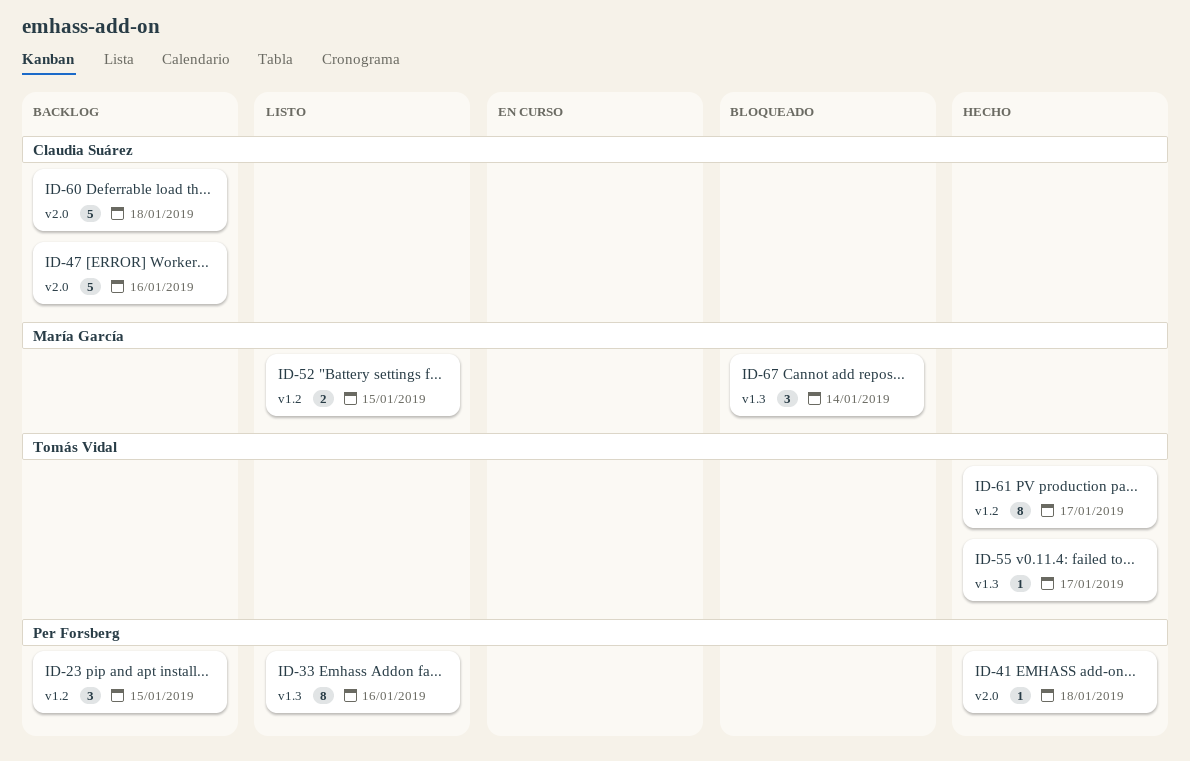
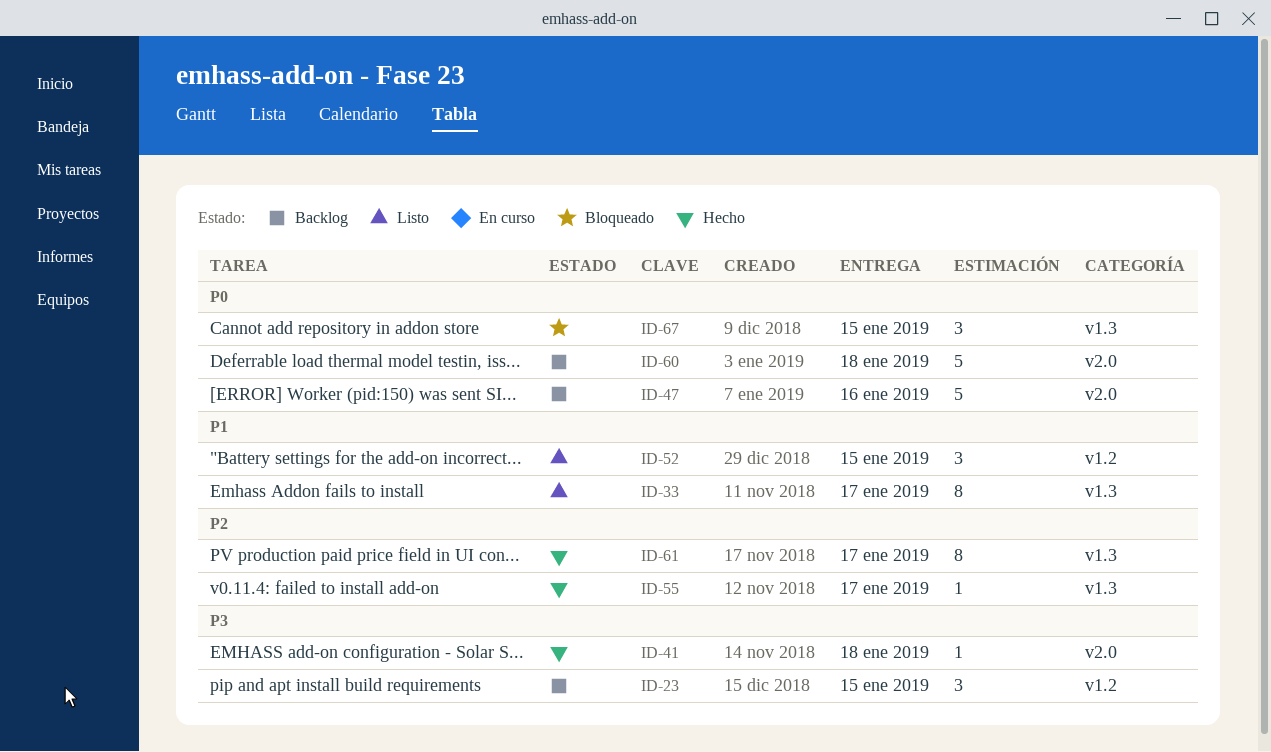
ID-33, due: Jan 16 -> Jan 17
ID-52, estimate: 2 -> 3
ID-61, label: v1.2 -> v1.3
ID-67, due: Jan 14 -> Jan 15

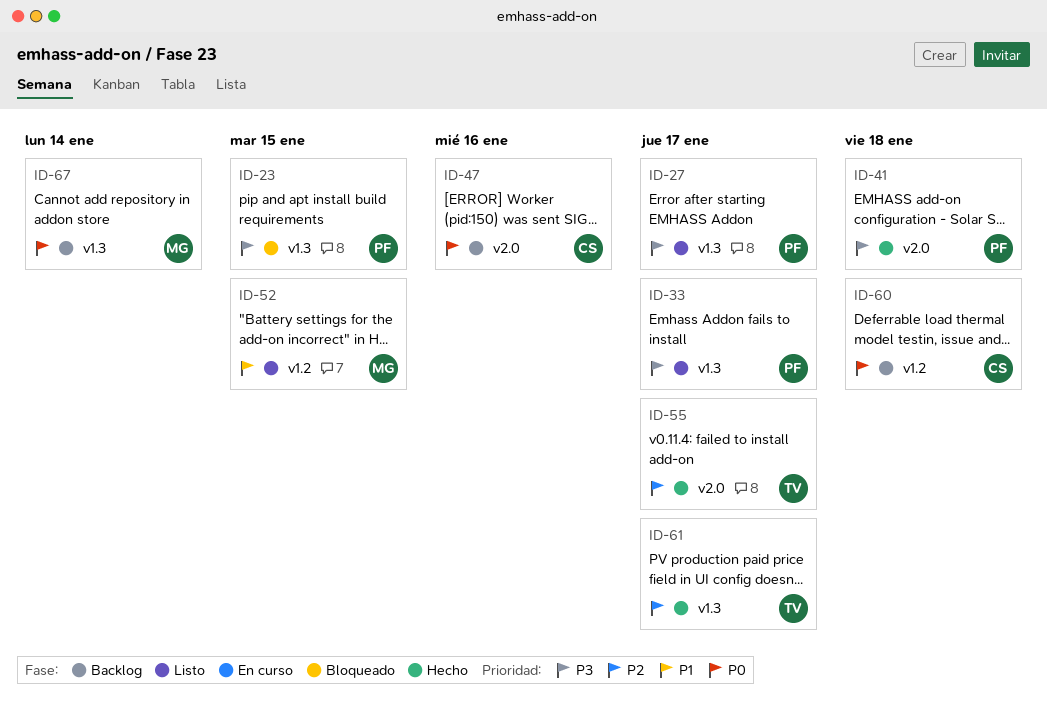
ID-23, status: Backlog -> Bloqueado
ID-23, label: v1.2 -> v1.3
ID-27: none -> present
ID-33, priority: P1 -> P3
ID-55, label: v1.3 -> v2.0
ID-60, label: v2.0 -> v1.2
ID-67, status: Bloqueado -> Backlog
ID-67, due: Jan 15 -> Jan 14

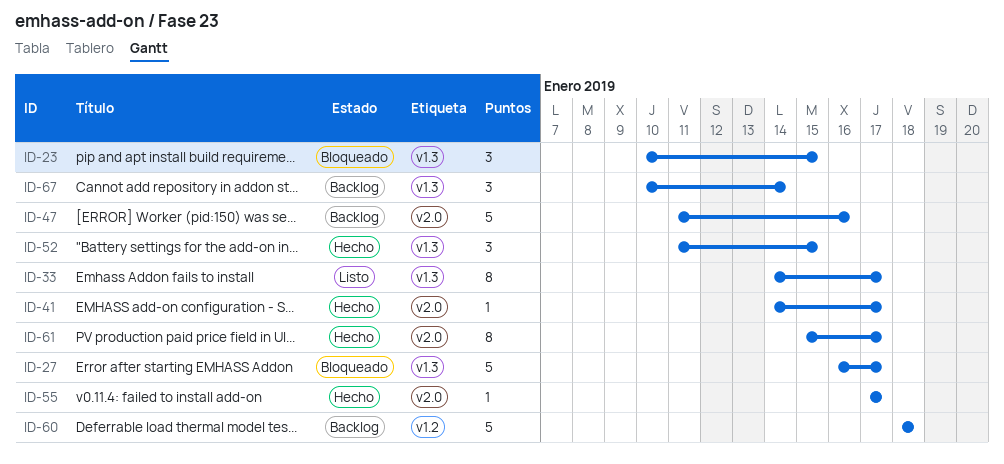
ID-27, status: Listo -> Bloqueado
ID-41, due: Jan 18 -> Jan 17
ID-52, status: Listo -> Hecho
ID-52, label: v1.2 -> v1.3
ID-61, label: v1.3 -> v2.0

